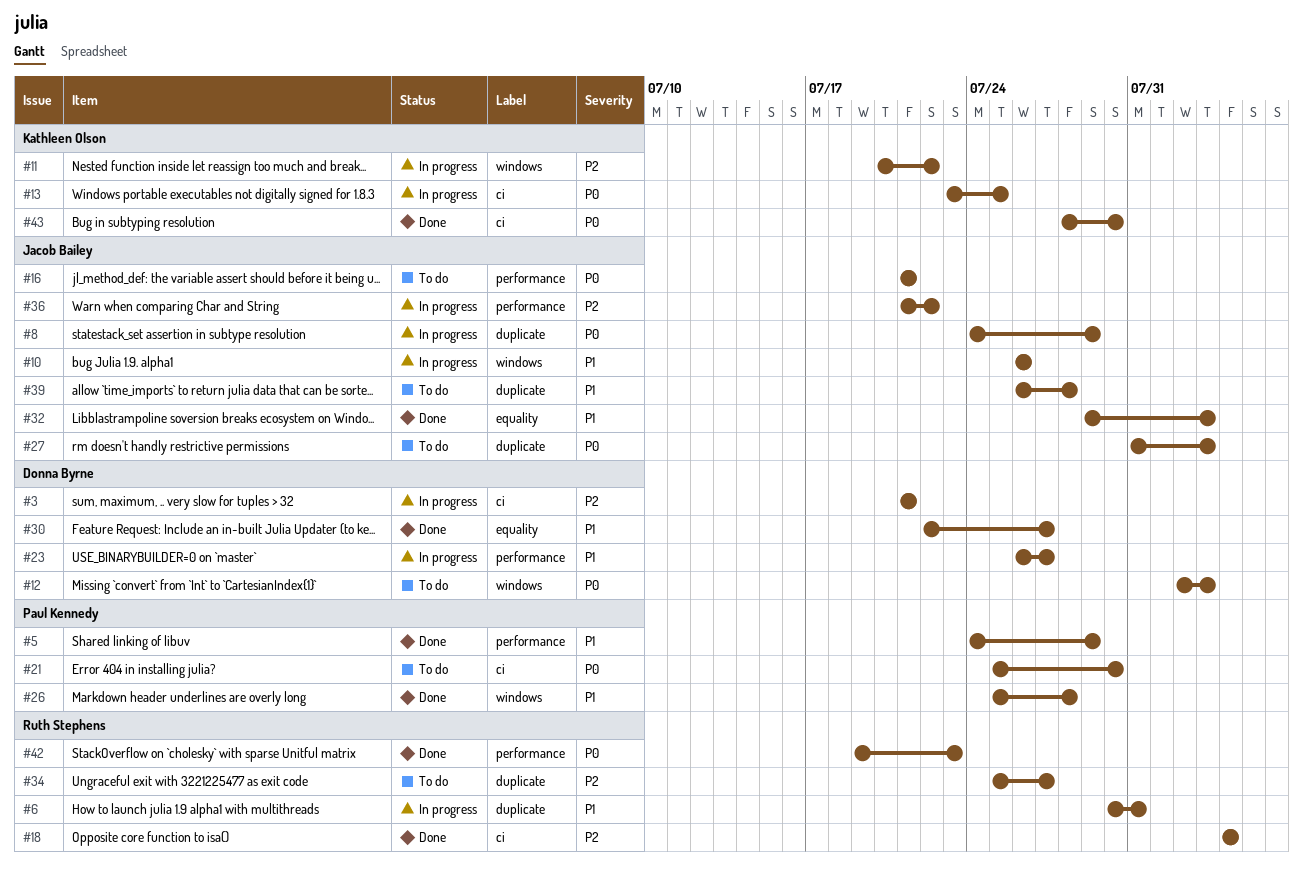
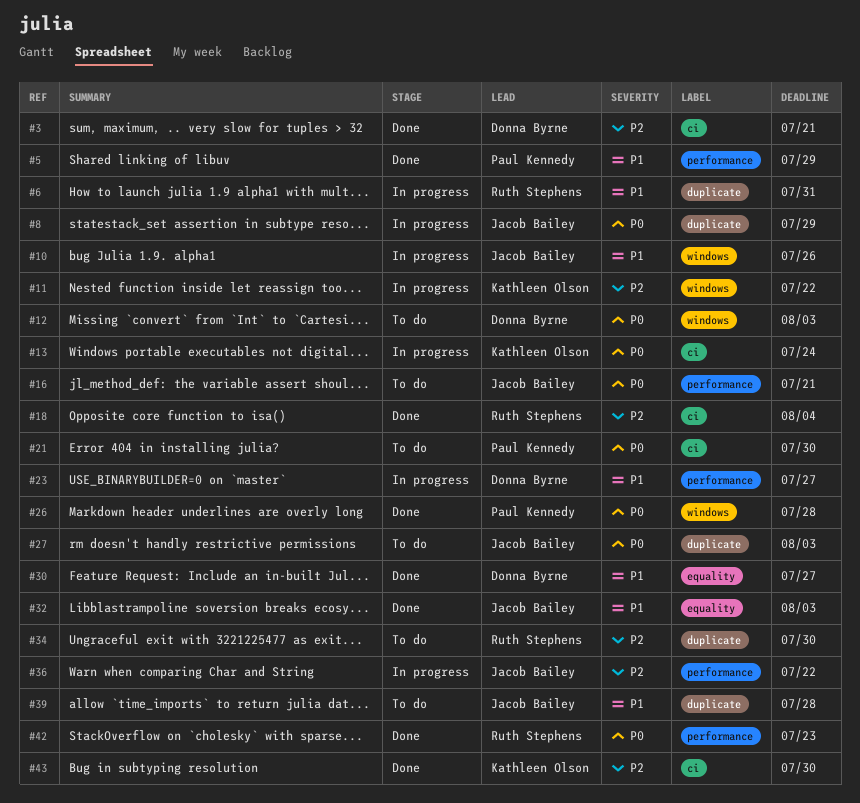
#3, status: In progress -> Done
#13, due: Jul 25 -> Jul 24
#26, priority: P1 -> P0
#34, due: Jul 27 -> Jul 30
#43, priority: P0 -> P2

